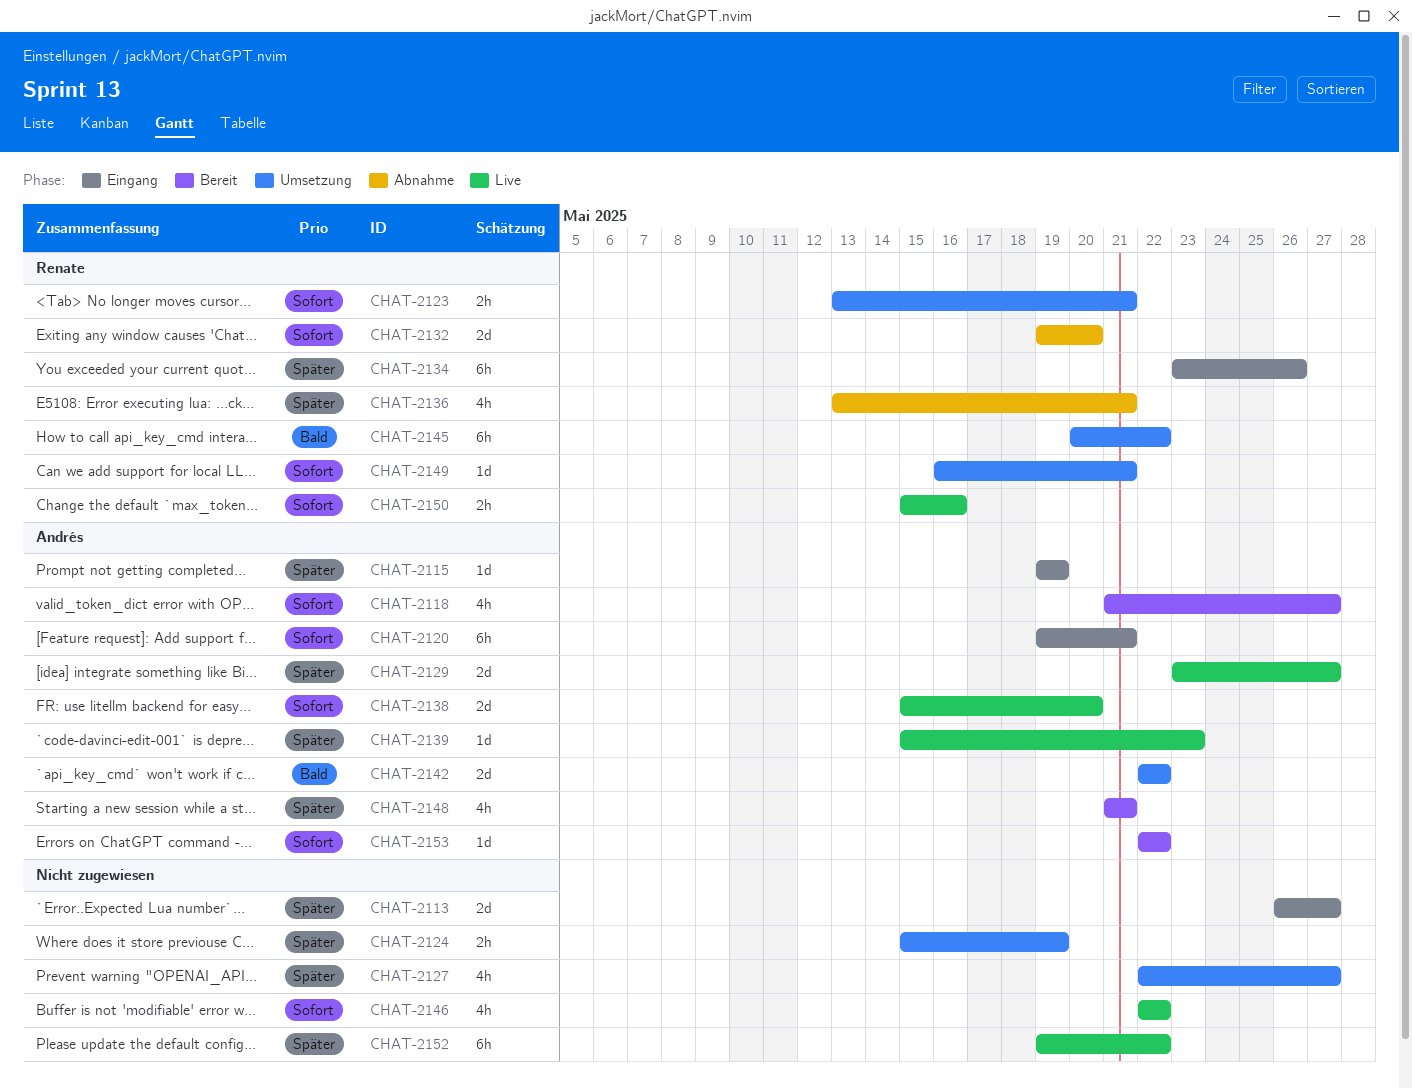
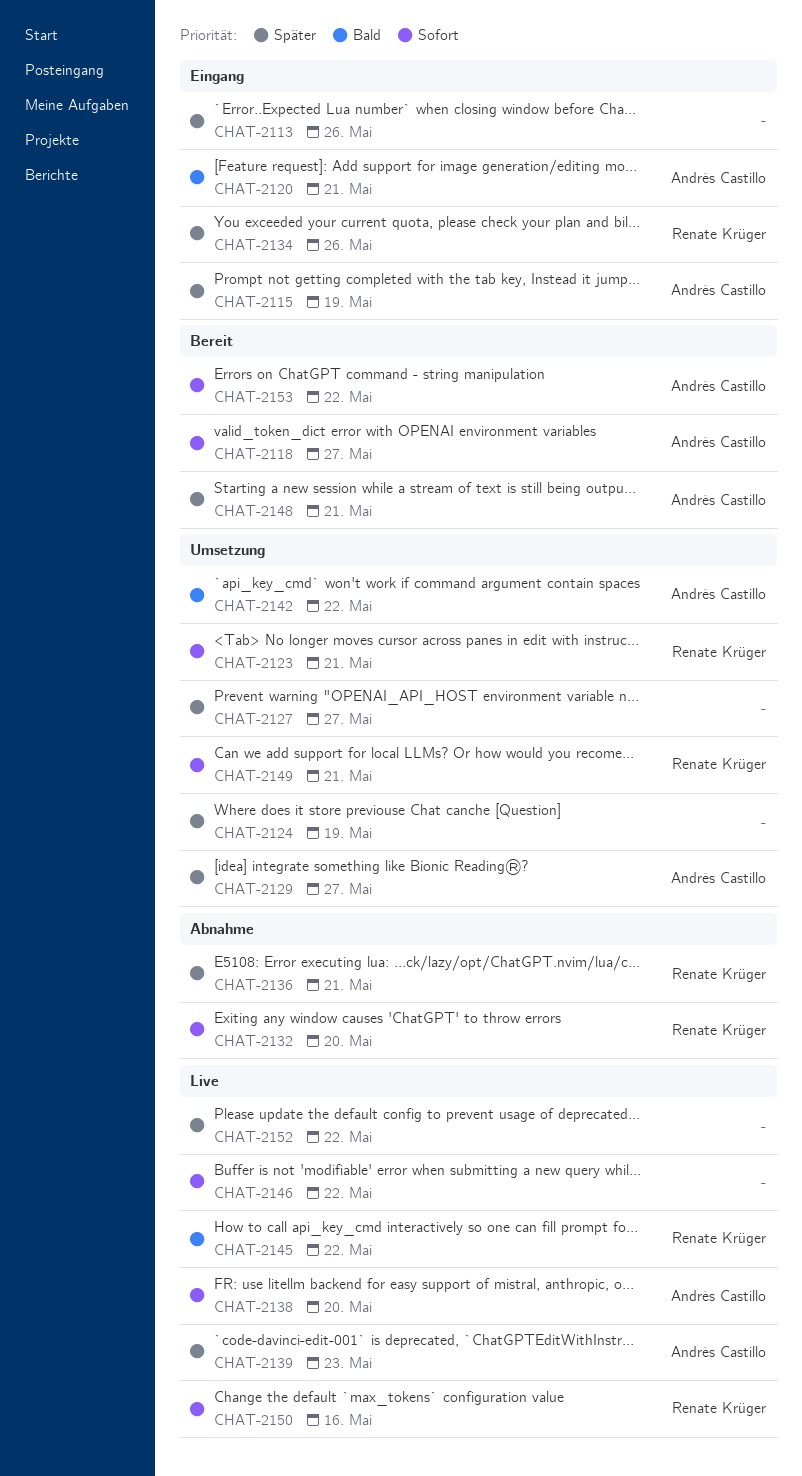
CHAT-2113, due: May 27 -> May 26
CHAT-2120, priority: Sofort -> Bald
CHAT-2129, status: Live -> Umsetzung
CHAT-2145, status: Umsetzung -> Live

